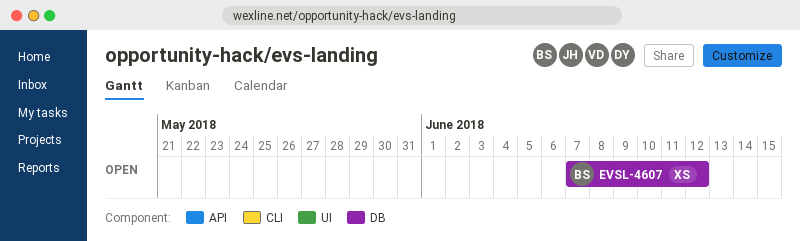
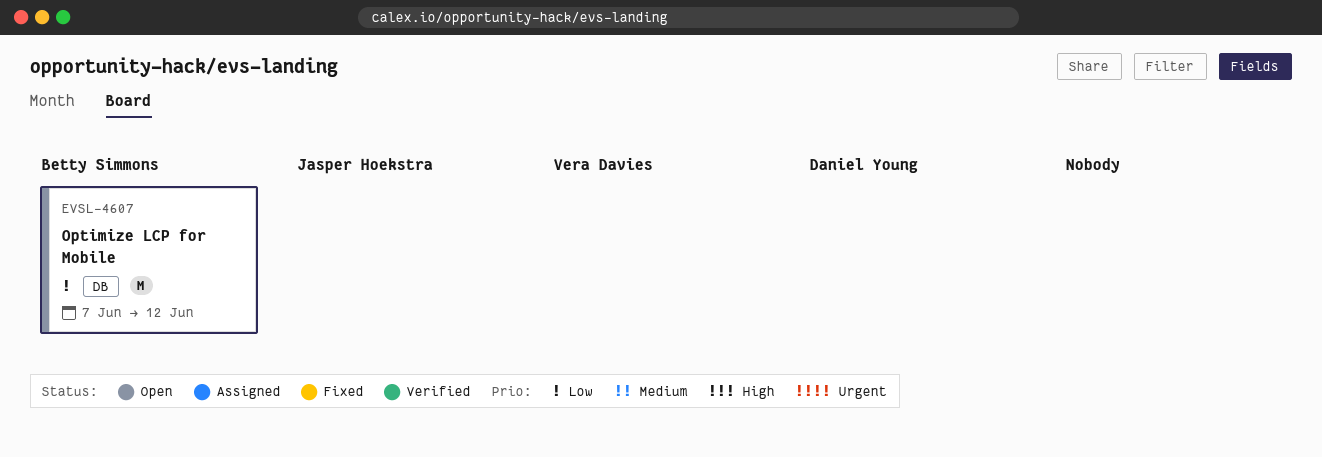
EVSL-4607, estimate: XS -> M

